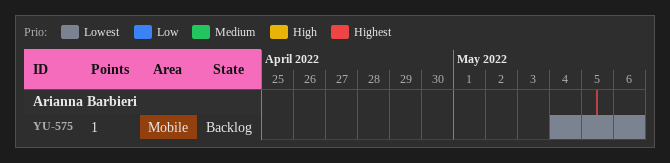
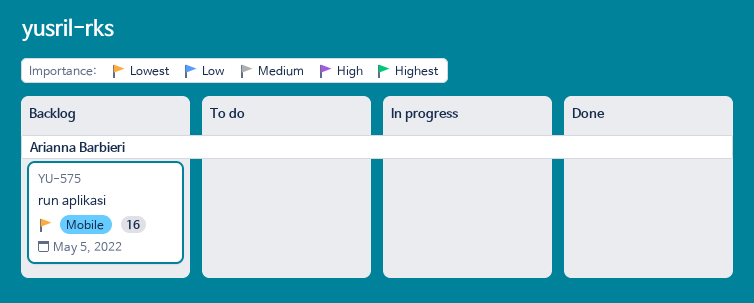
YU-575, estimate: 1 -> 16
YU-575, due: May 6 -> May 5

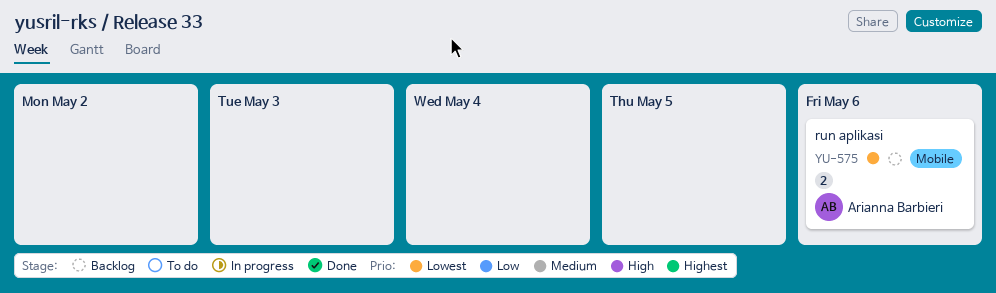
YU-575, estimate: 16 -> 2
YU-575, due: May 5 -> May 6

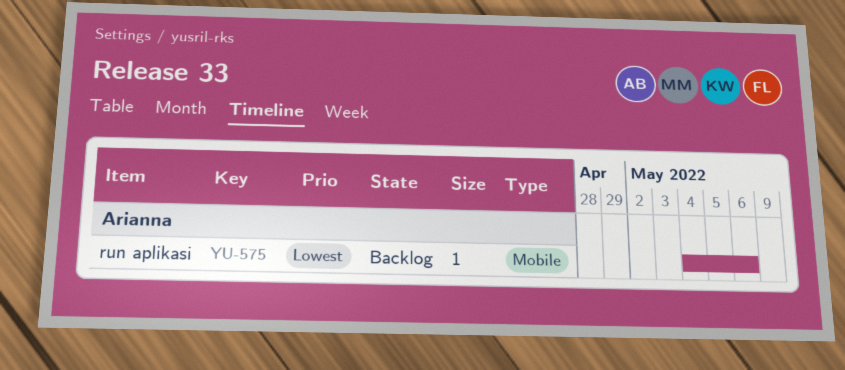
YU-575, estimate: 2 -> 1

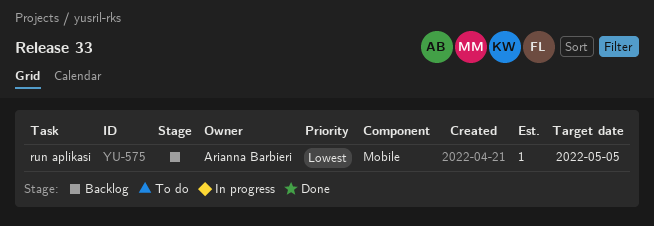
YU-575, due: May 6 -> May 5

